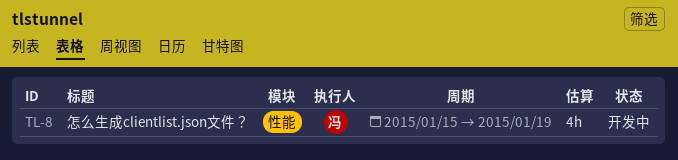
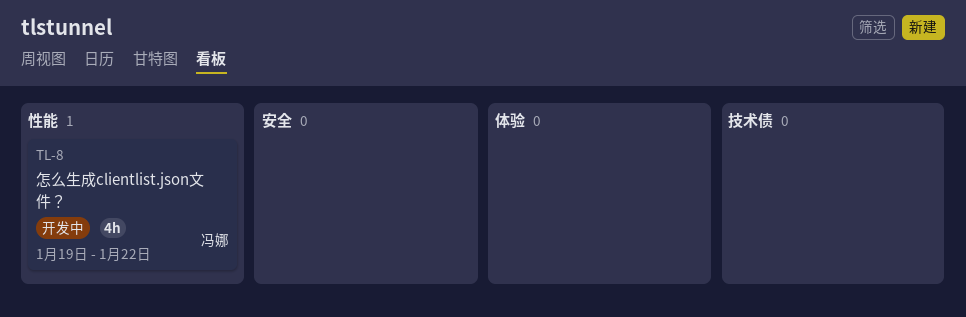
TL-8, start: Jan 15 -> Jan 19
TL-8, due: Jan 19 -> Jan 22

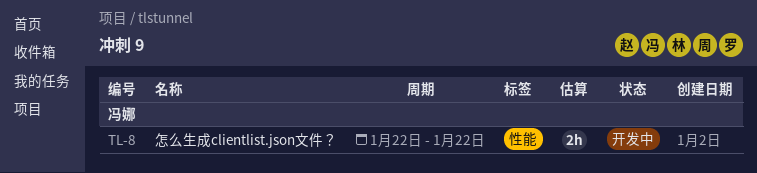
TL-8, estimate: 4h -> 2h
TL-8, start: Jan 19 -> Jan 22

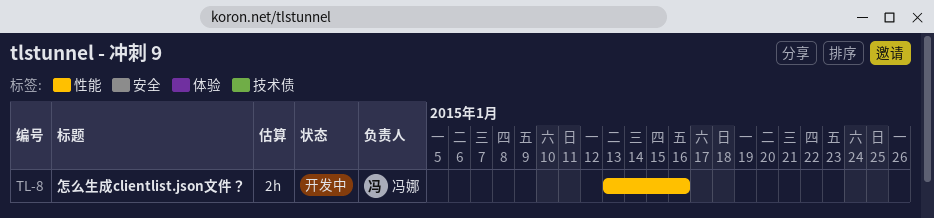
TL-8, start: Jan 22 -> Jan 13
TL-8, due: Jan 22 -> Jan 16

